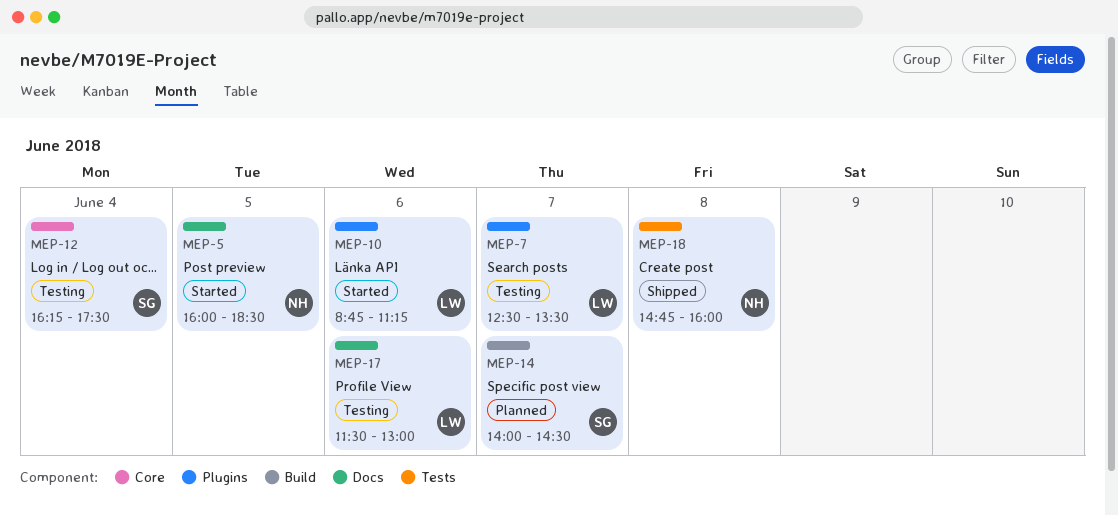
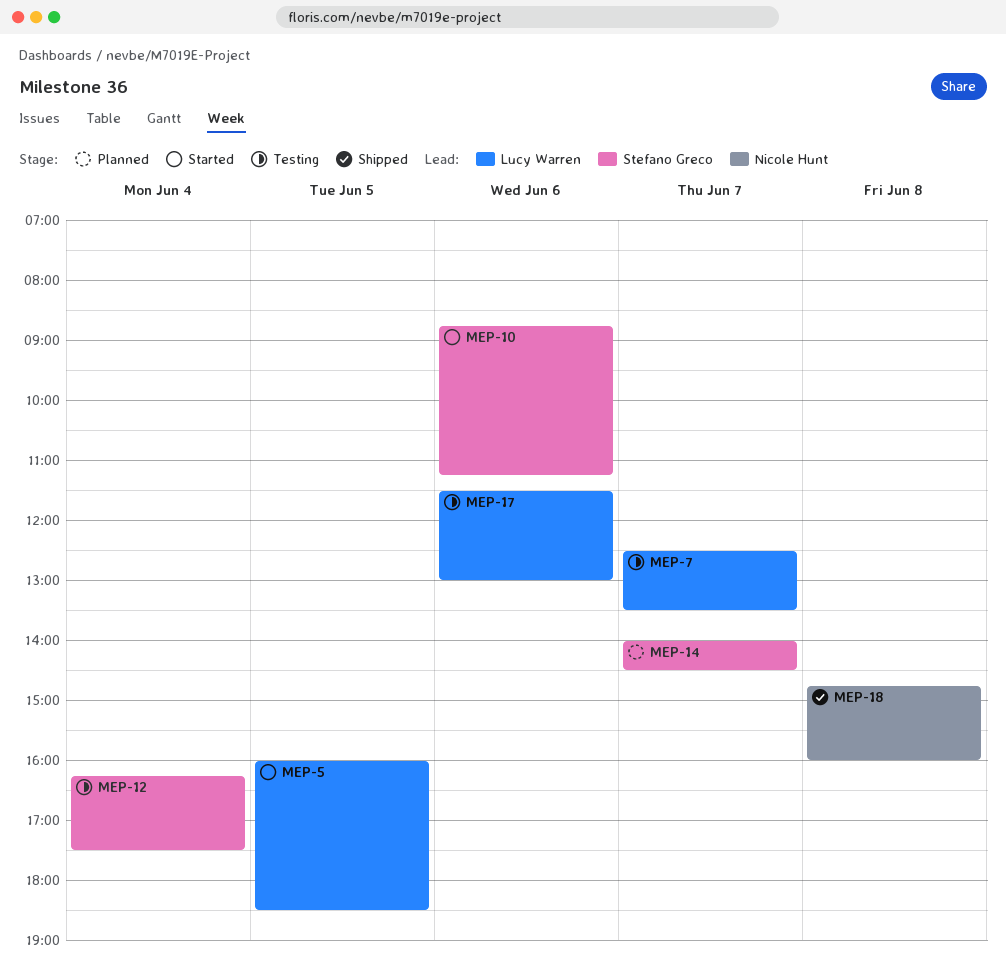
MEP-5, owner: Nicole Hunt -> Lucy Warren
MEP-10, owner: Lucy Warren -> Stefano Greco

